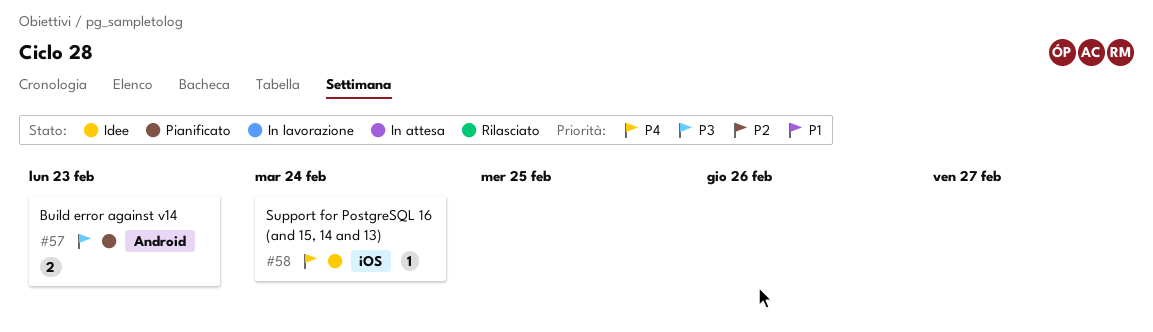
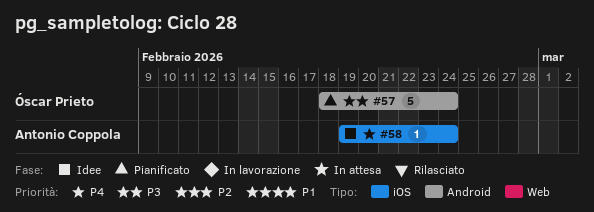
#57, estimate: 2 -> 5
#57, due: Feb 23 -> Feb 24

